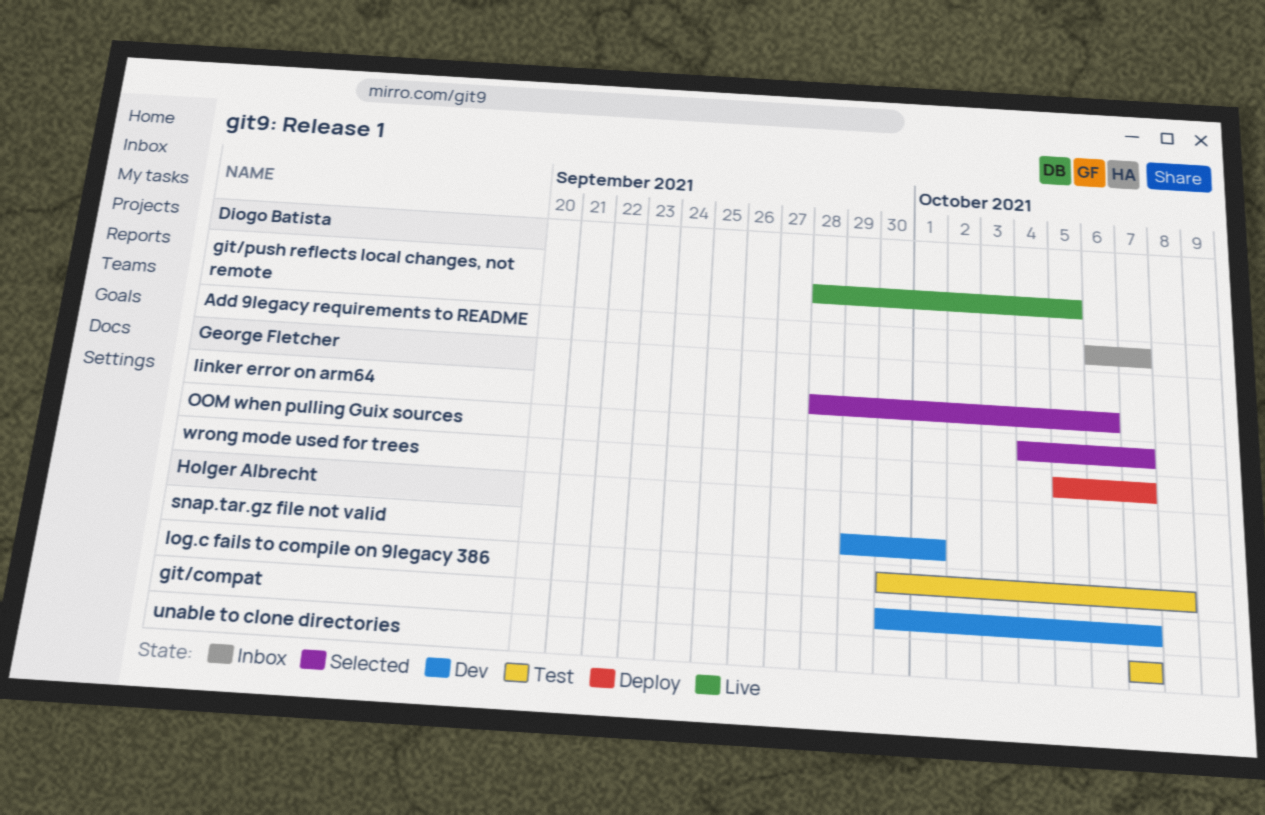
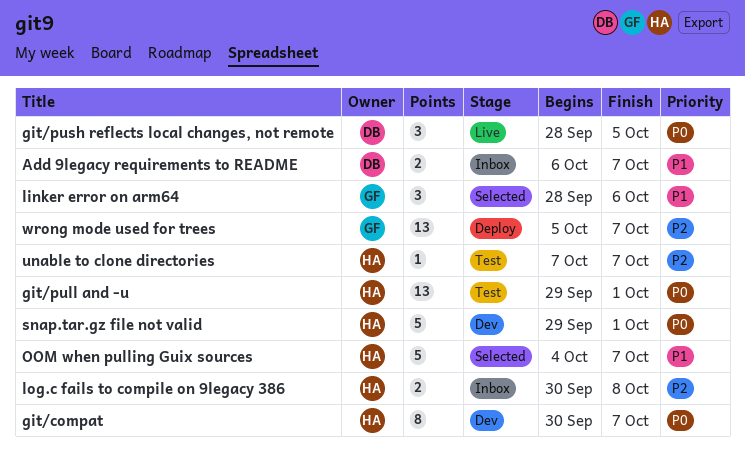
git/pull and -u: none -> present
log.c fails to compile on 9legacy 386, status: Test -> Inbox
OOM when pulling Guix sources, owner: George Fletcher -> Holger Albrecht

